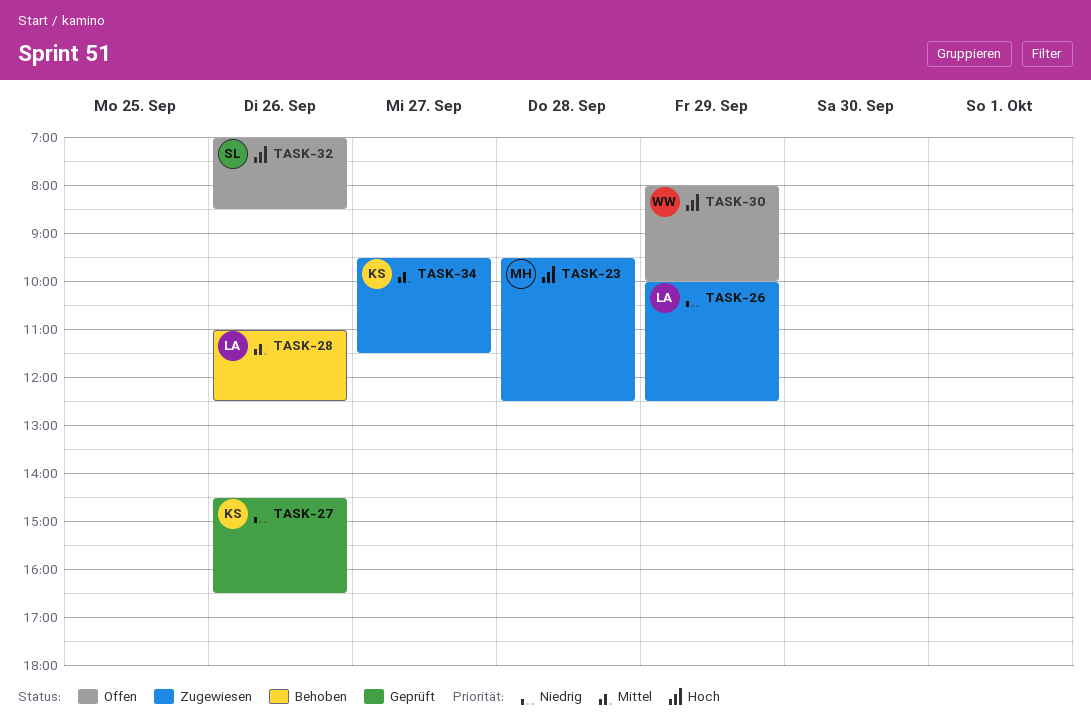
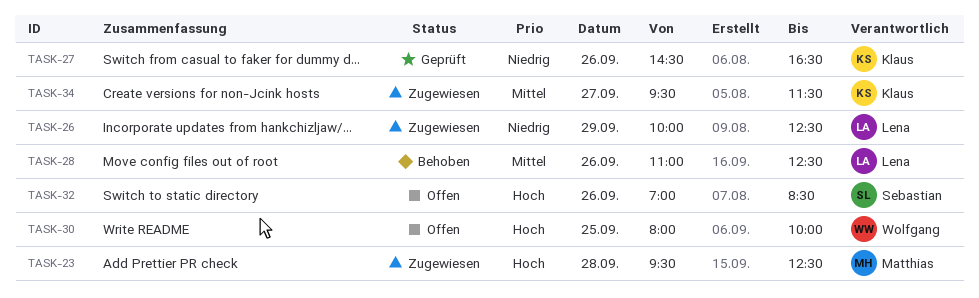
TASK-30, day: Sep 29 -> Sep 25

